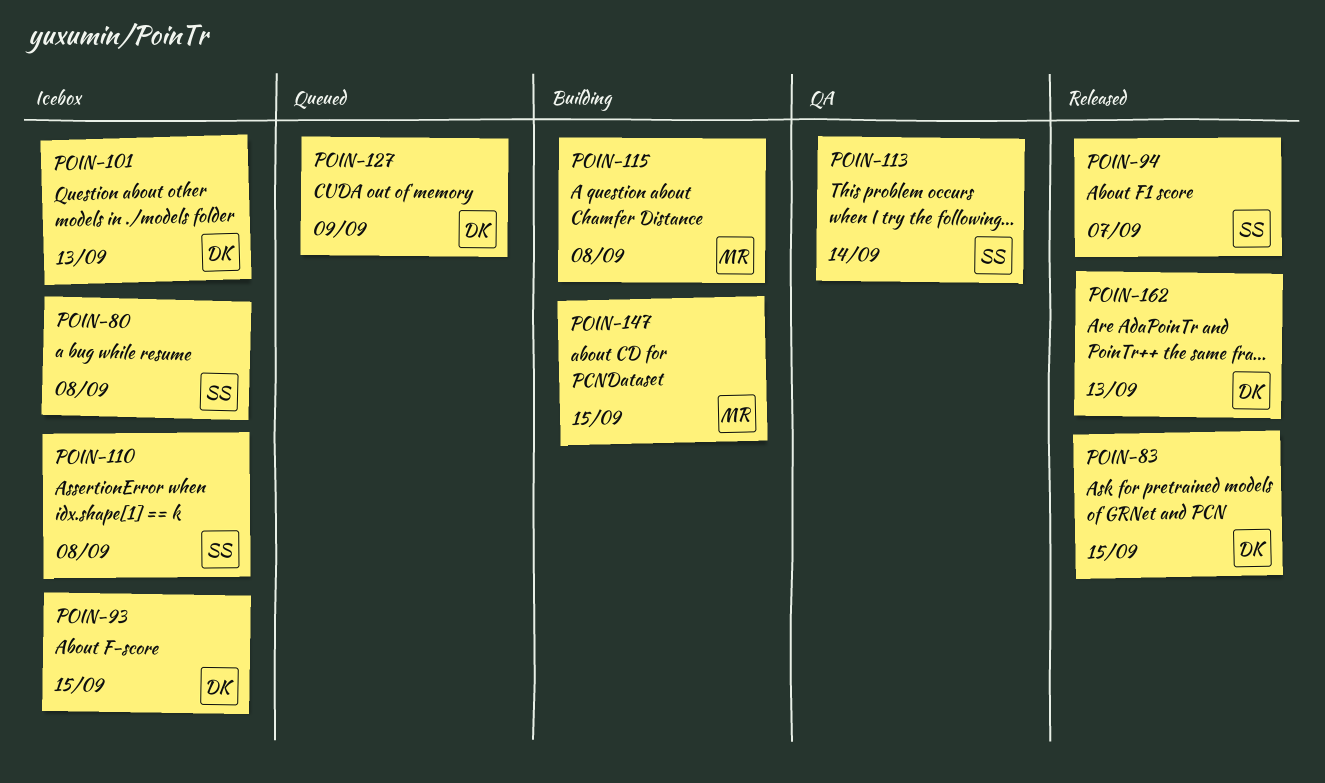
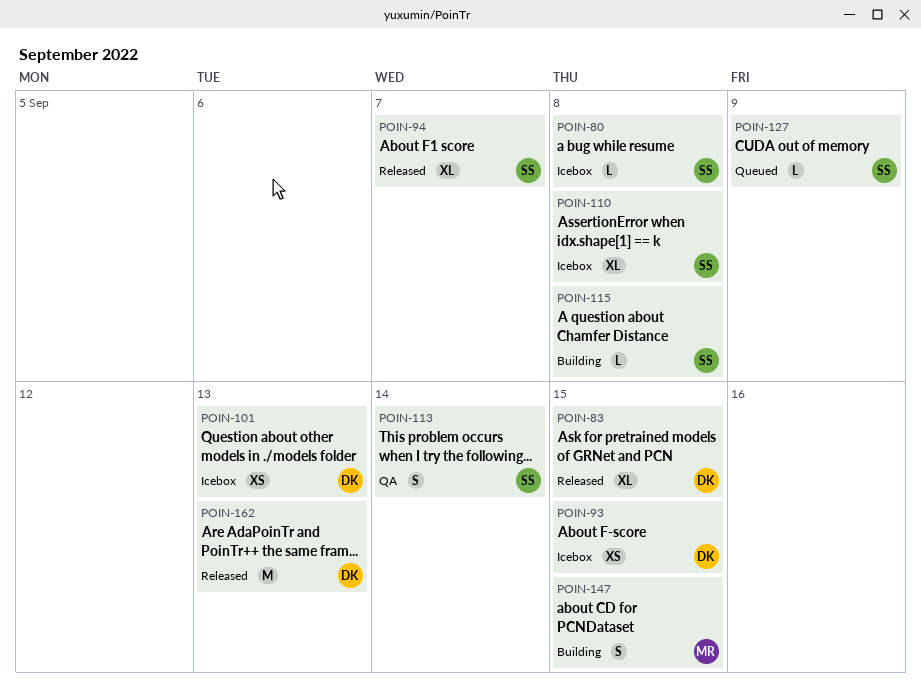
POIN-115, owner: MR -> SS
POIN-127, owner: DK -> SS

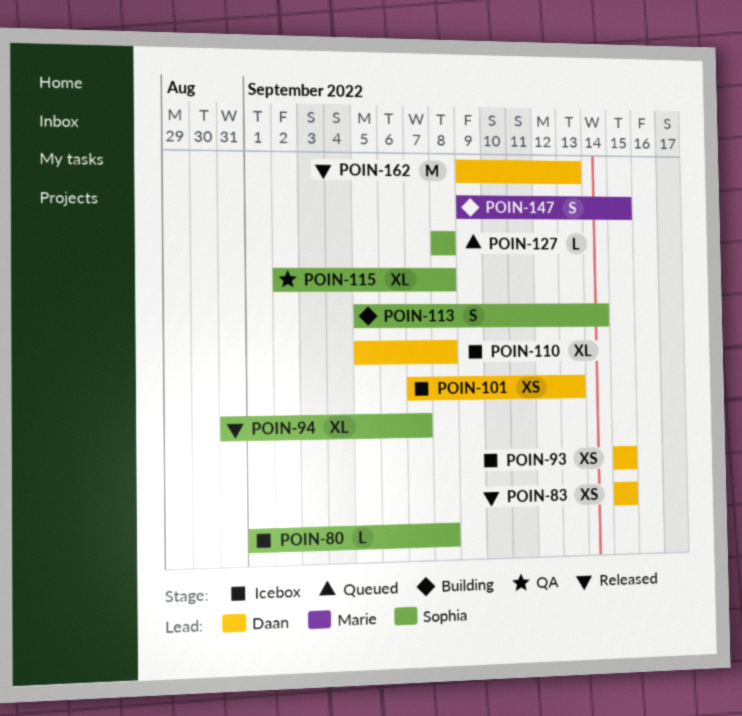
POIN-83, estimate: XL -> XS
POIN-110, owner: Sophia -> Daan
POIN-113, status: QA -> Building
POIN-115, status: Building -> QA
POIN-115, estimate: L -> XL
POIN-127, due: Sep 9 -> Sep 8

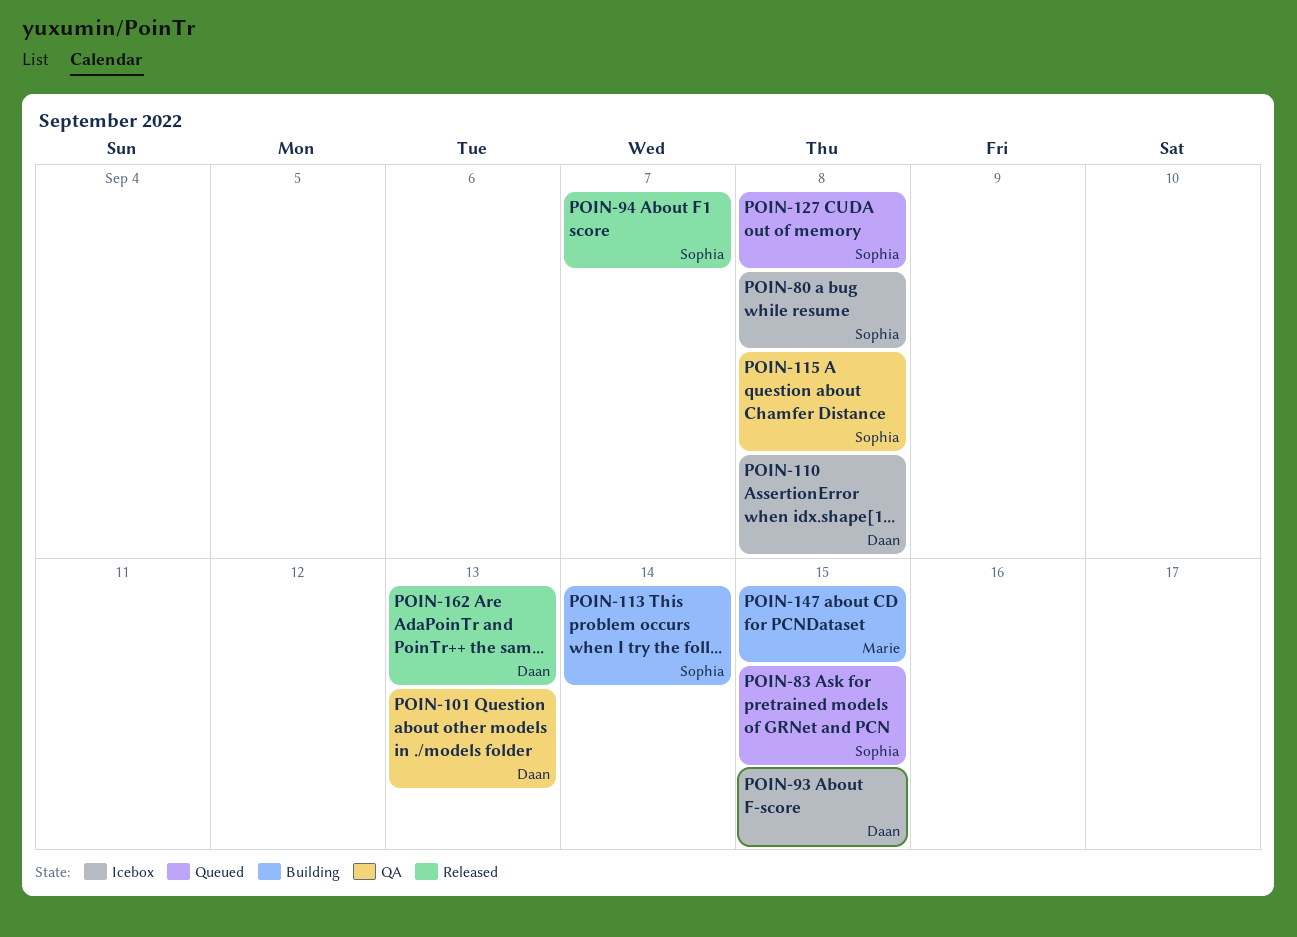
POIN-83, status: Released -> Queued
POIN-83, owner: Daan -> Sophia
POIN-101, status: Icebox -> QA

